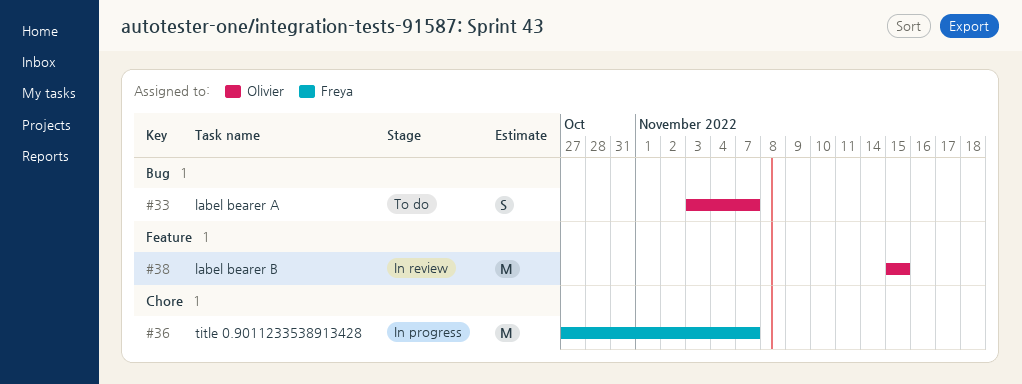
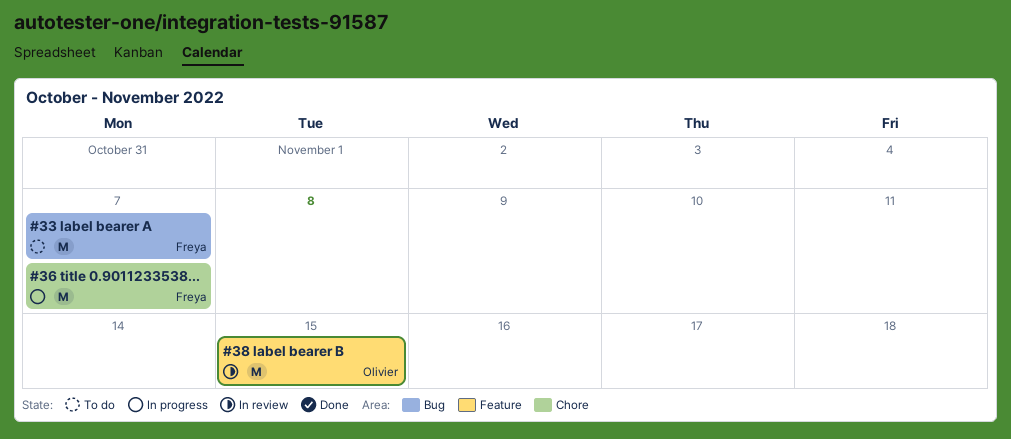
#33, owner: Olivier -> Freya
#33, estimate: S -> M

